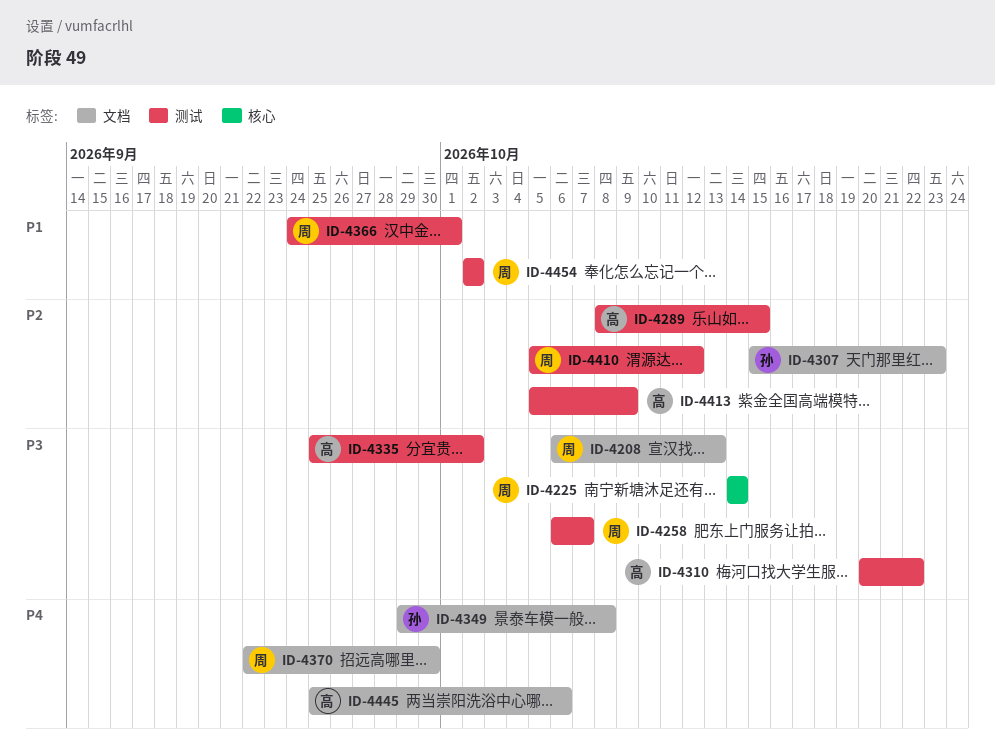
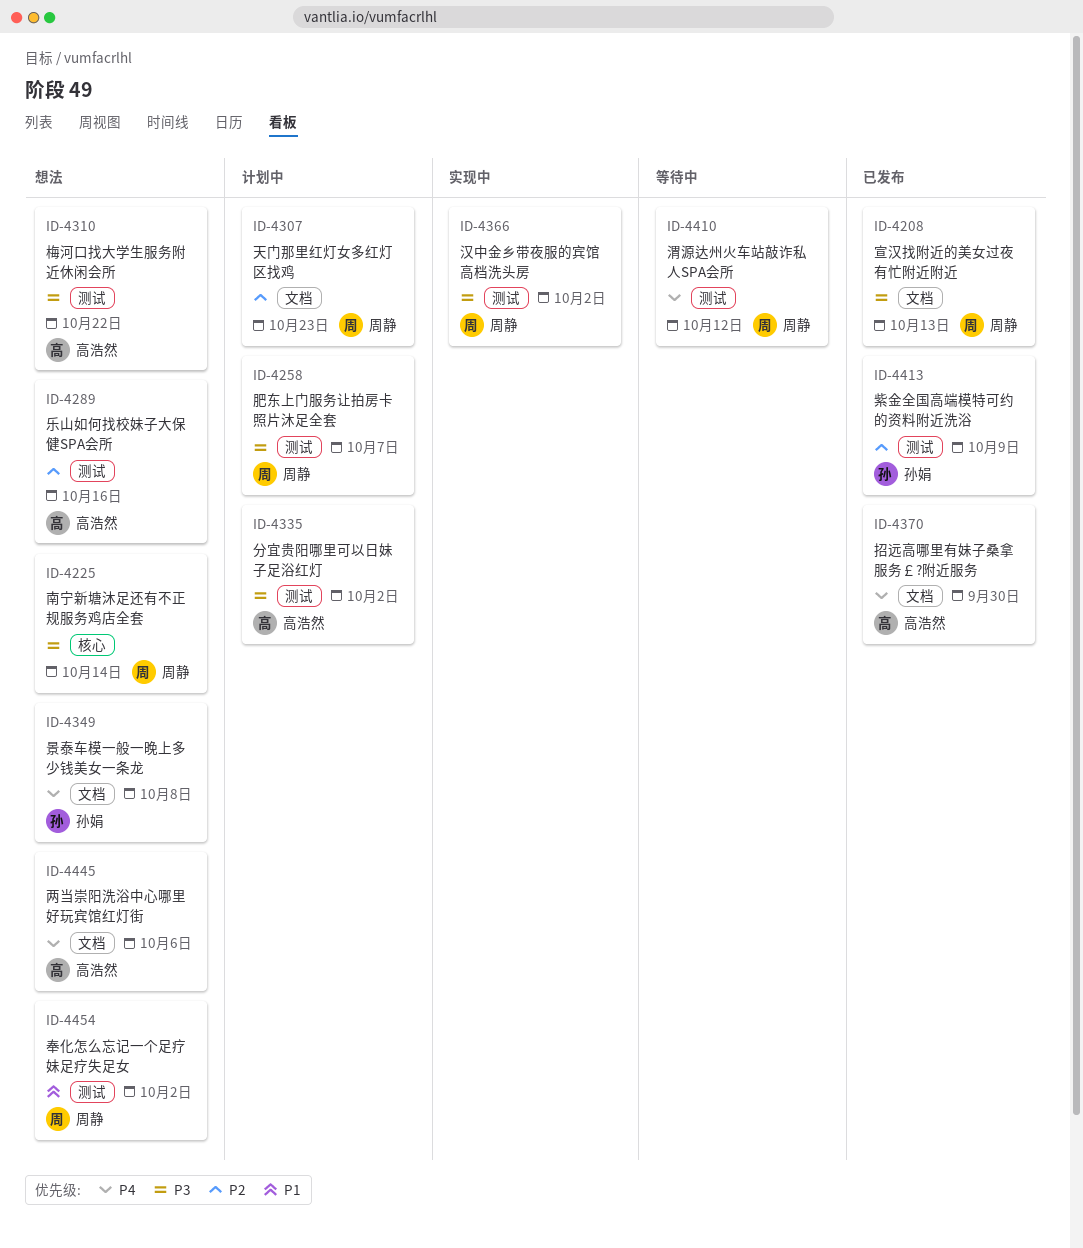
ID-4289, due: Oct 15 -> Oct 16
ID-4307, owner: 孙娟 -> 周静
ID-4366, priority: P1 -> P3
ID-4366, due: Oct 1 -> Oct 2
ID-4370, owner: 周静 -> 高浩然
ID-4410, priority: P2 -> P4
ID-4413, owner: 高浩然 -> 孙娟

